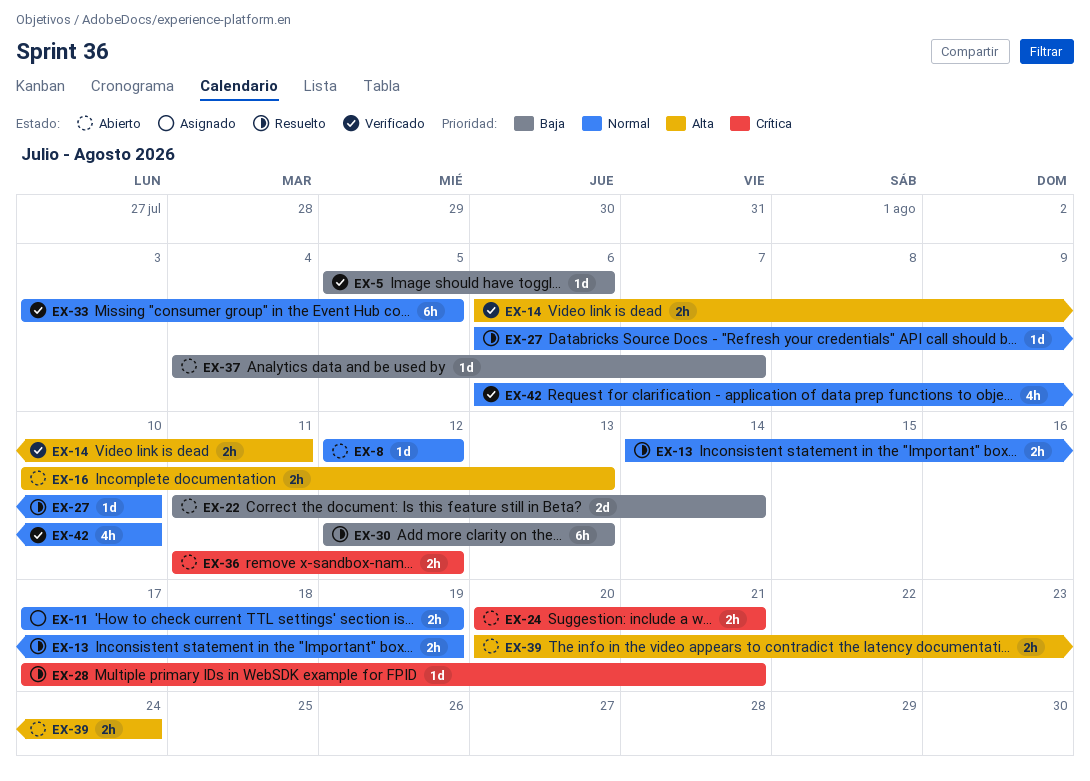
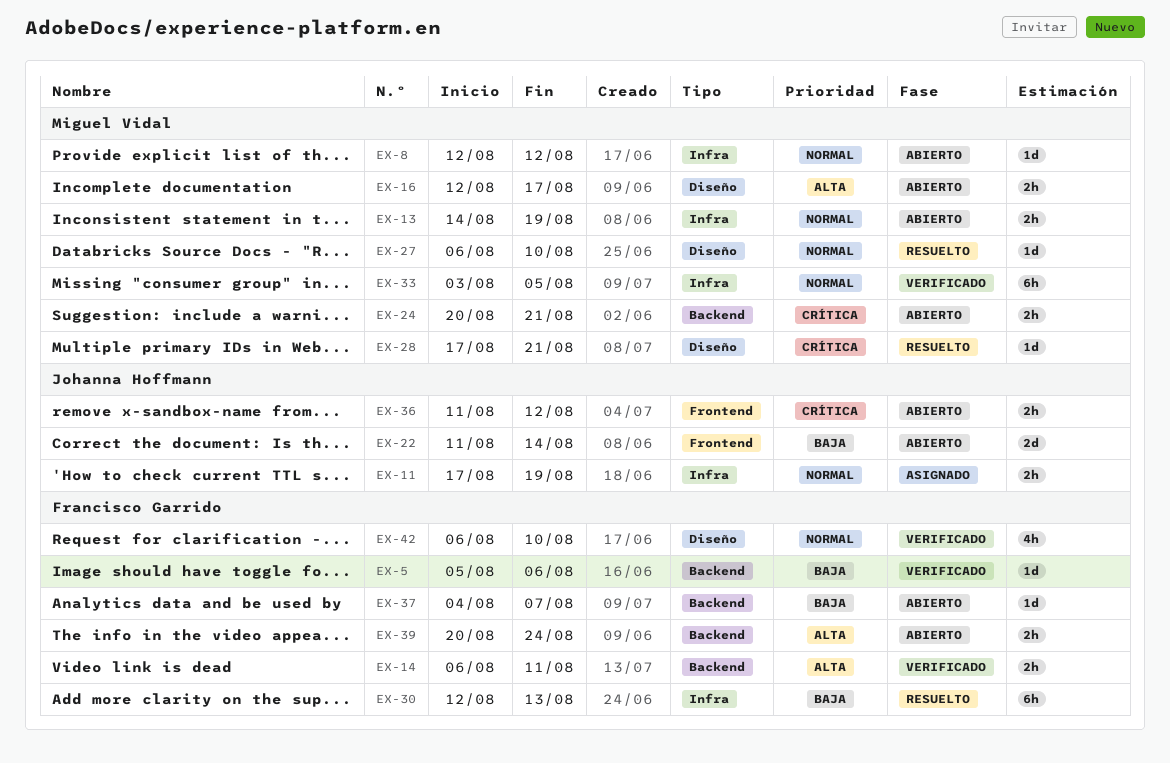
EX-13, status: Resuelto -> Abierto
EX-16, start: Aug 10 -> Aug 12
EX-16, due: Aug 13 -> Aug 17

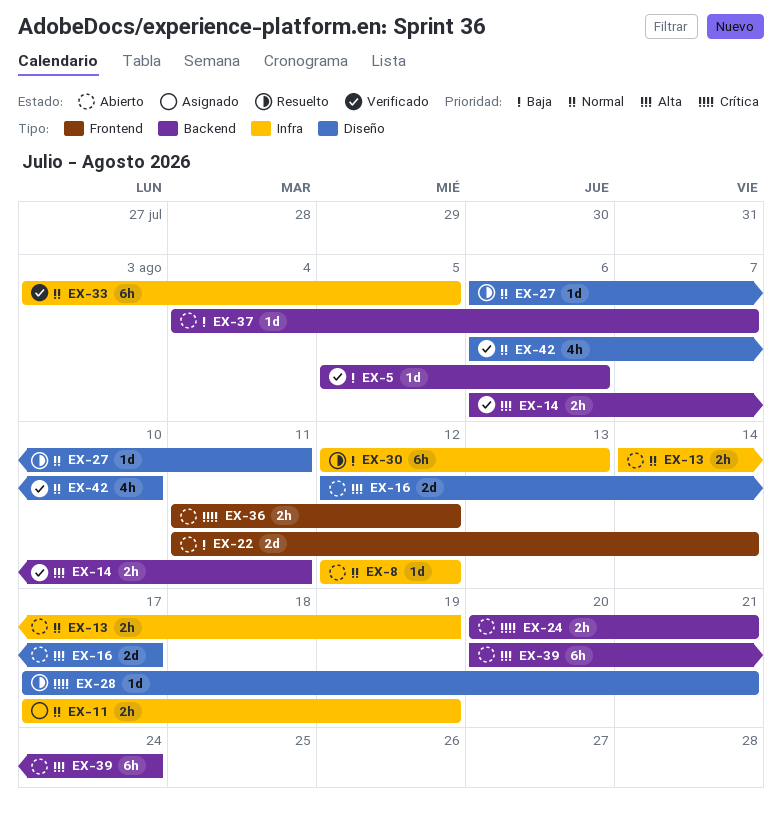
EX-16, estimate: 2h -> 2d
EX-27, due: Aug 10 -> Aug 11
EX-39, estimate: 2h -> 6h

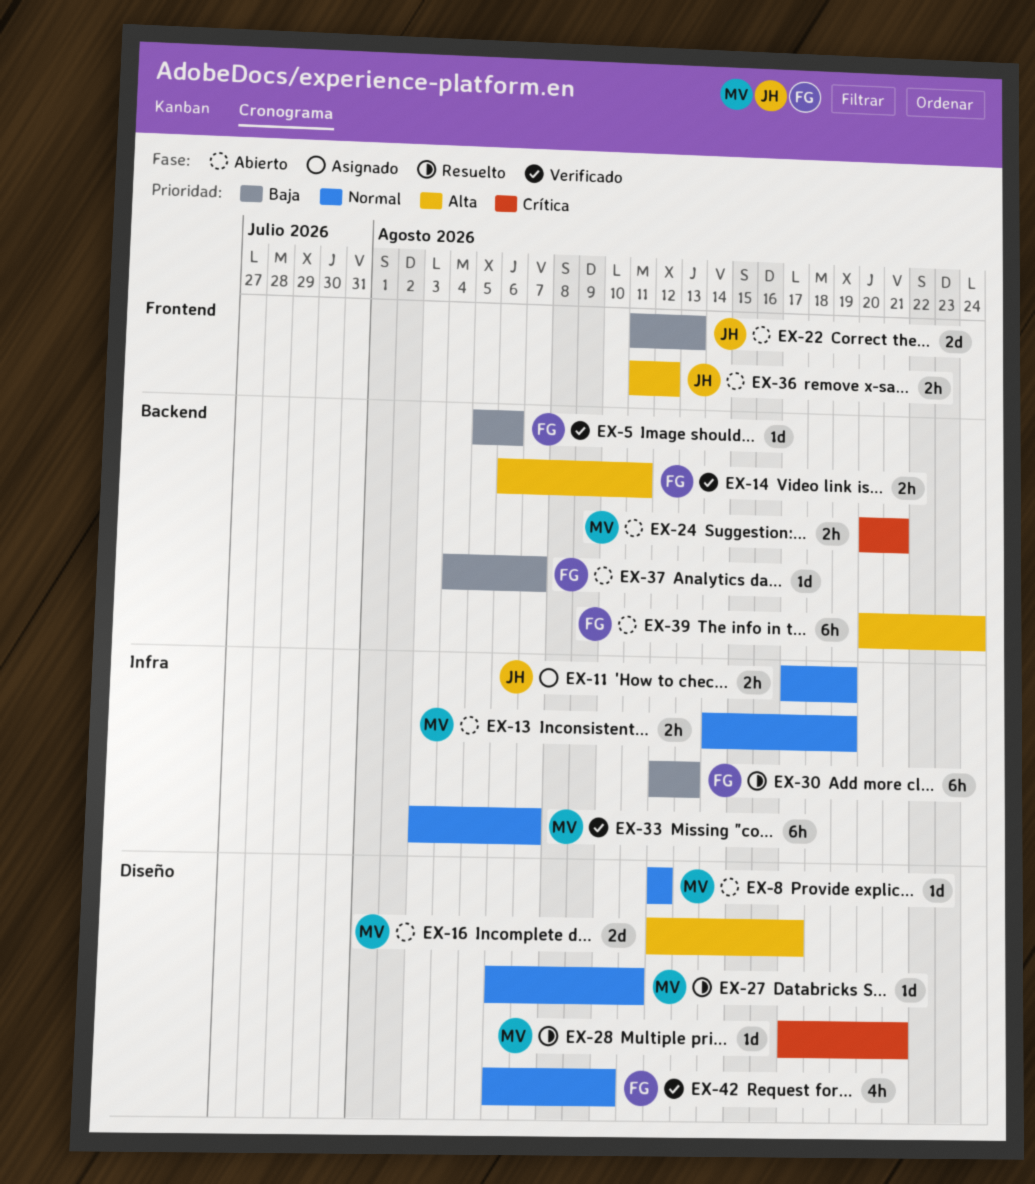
EX-8, label: Infra -> Diseño
EX-22, due: Aug 14 -> Aug 13
EX-33, due: Aug 5 -> Aug 7
EX-36, priority: Crítica -> Alta

